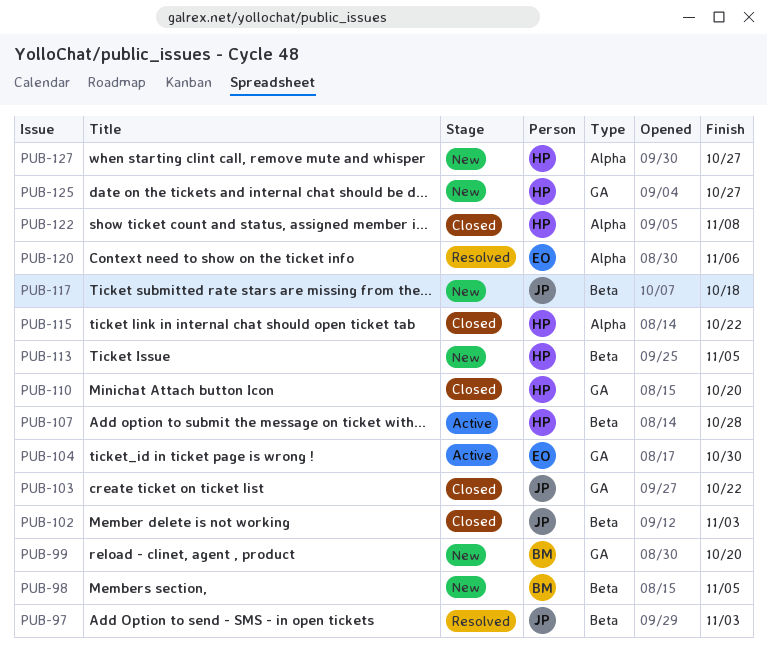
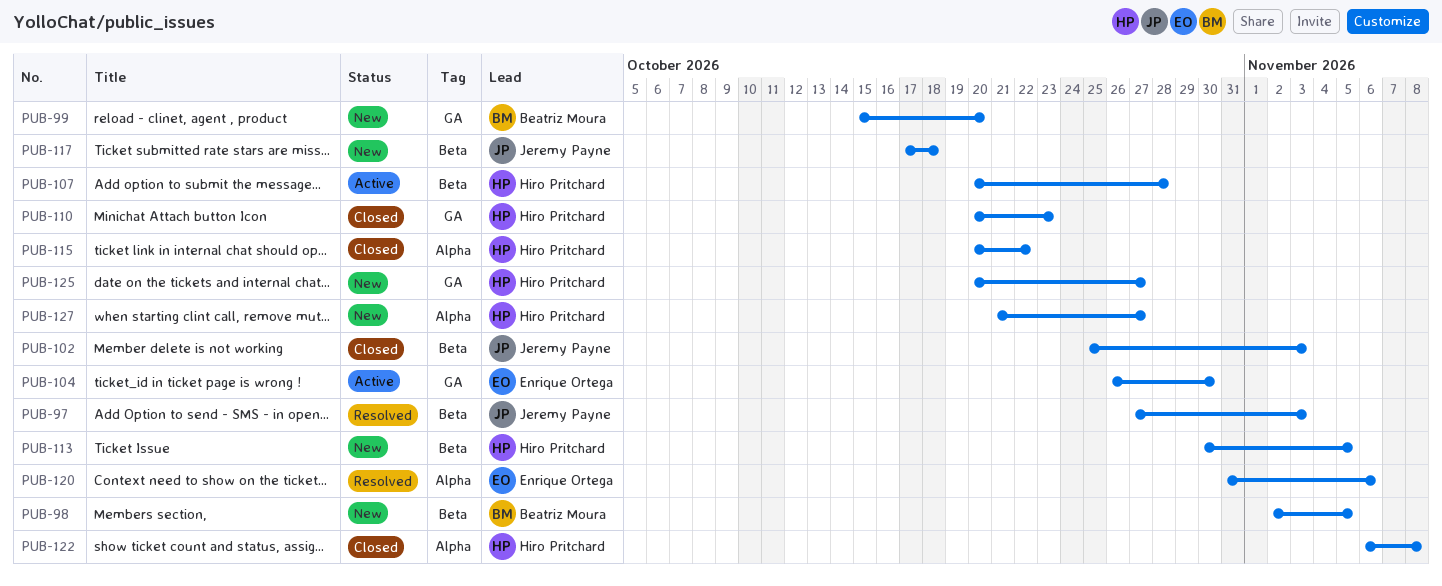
PUB-103: present -> none
PUB-110, due: Oct 20 -> Oct 23

